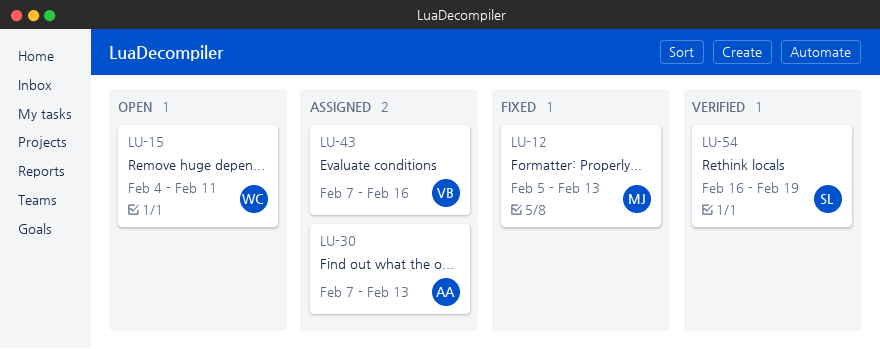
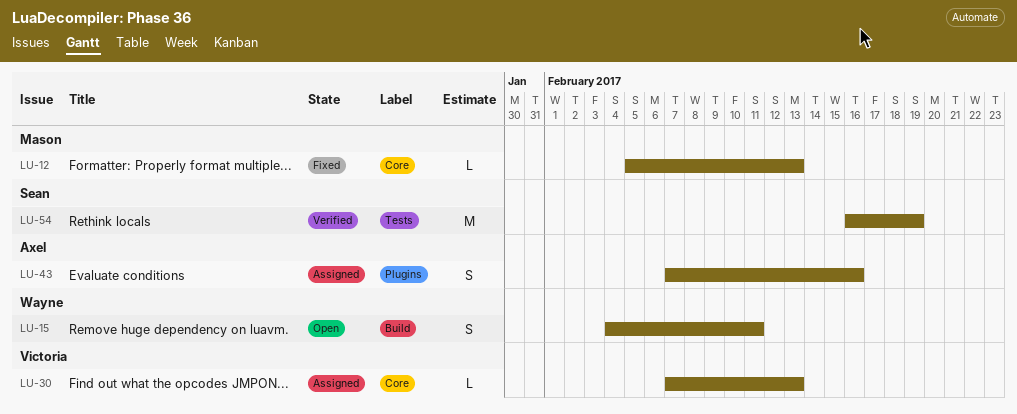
LU-30, owner: Axel -> Victoria
LU-43, owner: Victoria -> Axel

